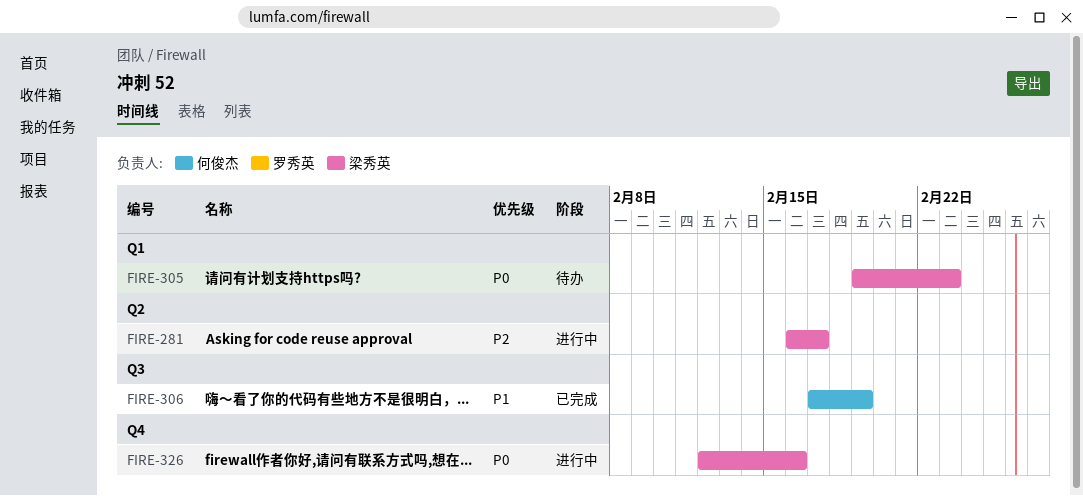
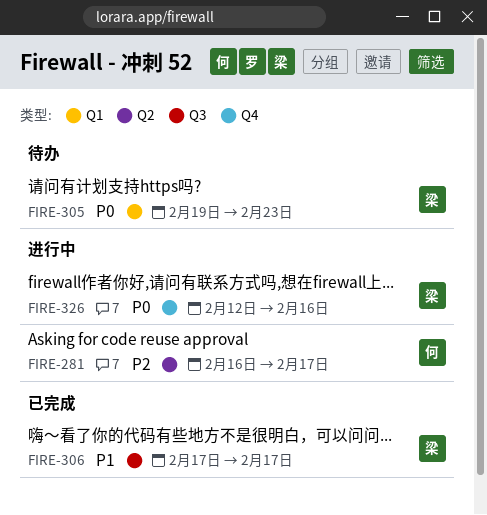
FIRE-281, owner: 梁秀英 -> 何俊杰
FIRE-306, owner: 何俊杰 -> 梁秀英
FIRE-306, due: Feb 19 -> Feb 17

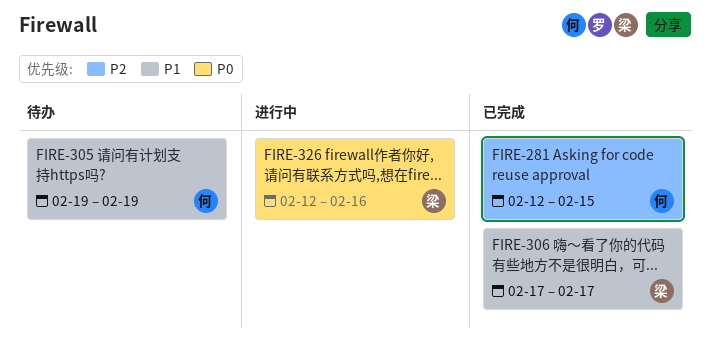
FIRE-281, status: 进行中 -> 已完成
FIRE-281, start: Feb 16 -> Feb 12
FIRE-281, due: Feb 17 -> Feb 15
FIRE-305, owner: 梁 -> 何
FIRE-305, priority: P0 -> P1
FIRE-305, due: Feb 23 -> Feb 19

